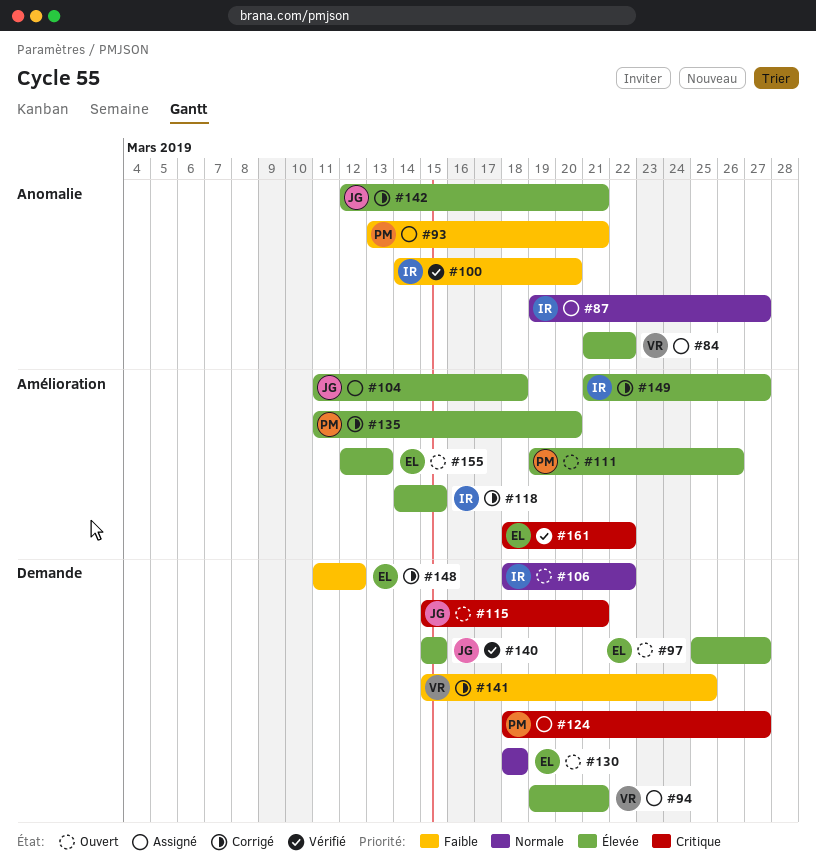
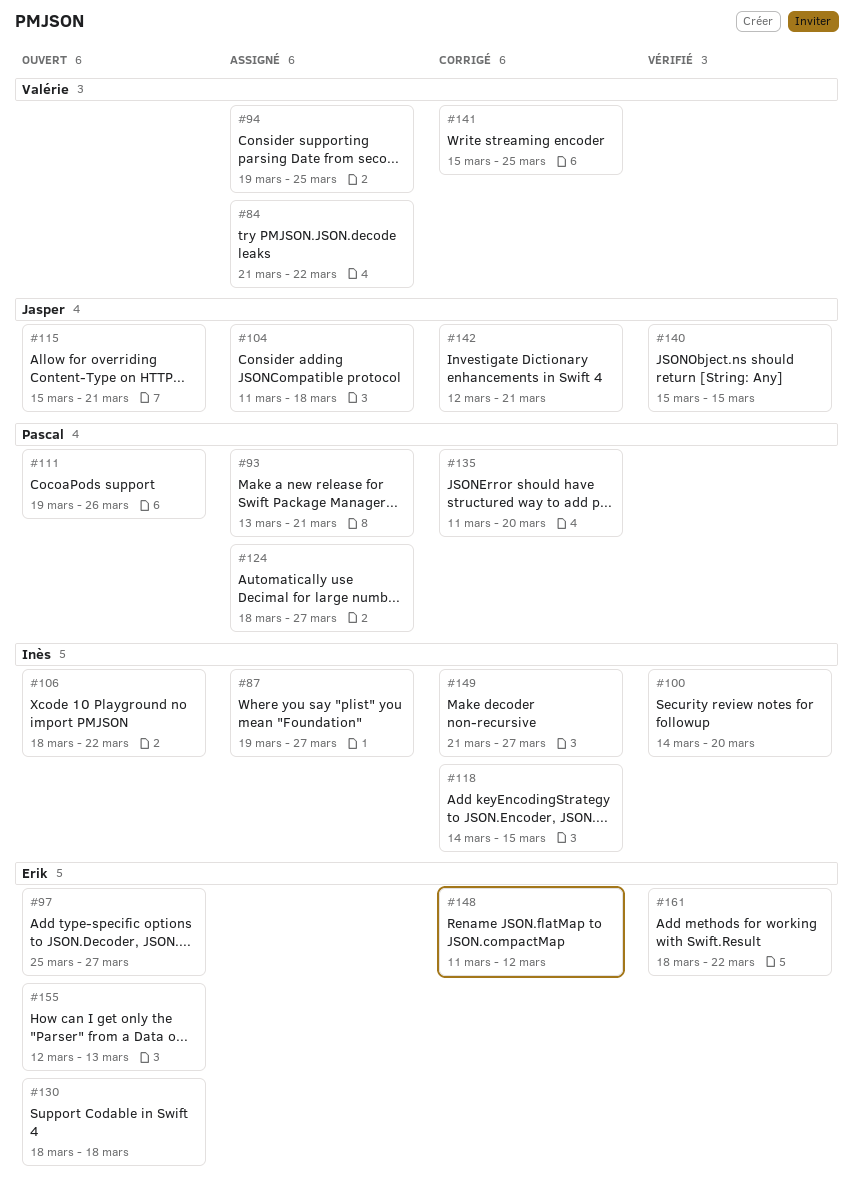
#94, due: Mar 21 -> Mar 25

